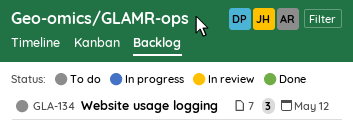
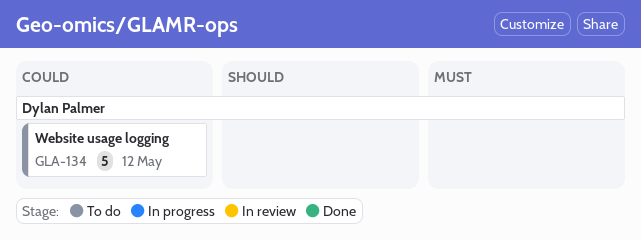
GLA-134, estimate: 3 -> 5

